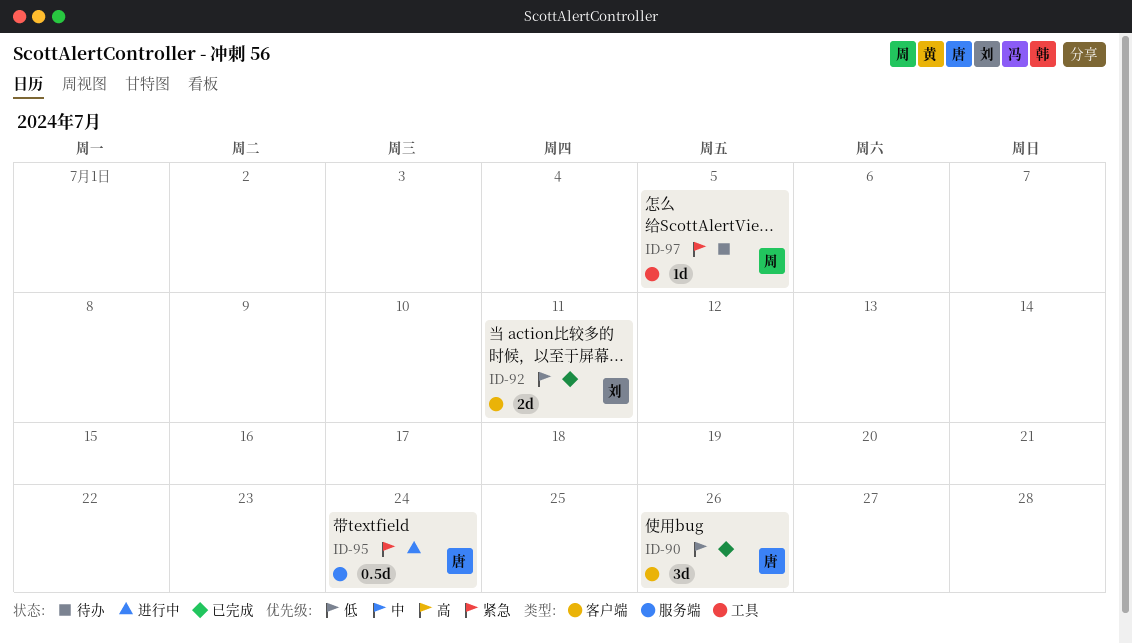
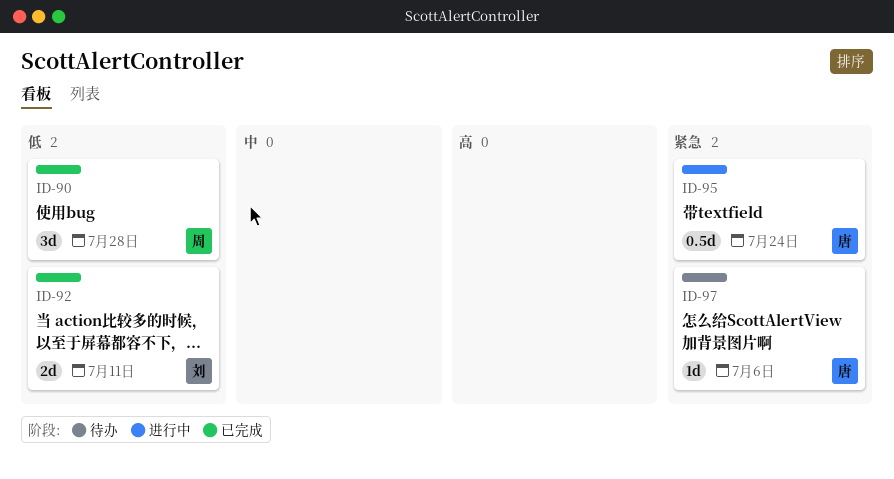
ID-90, owner: 唐 -> 周
ID-90, due: Jul 26 -> Jul 28
ID-97, owner: 周 -> 唐
ID-97, due: Jul 5 -> Jul 6

